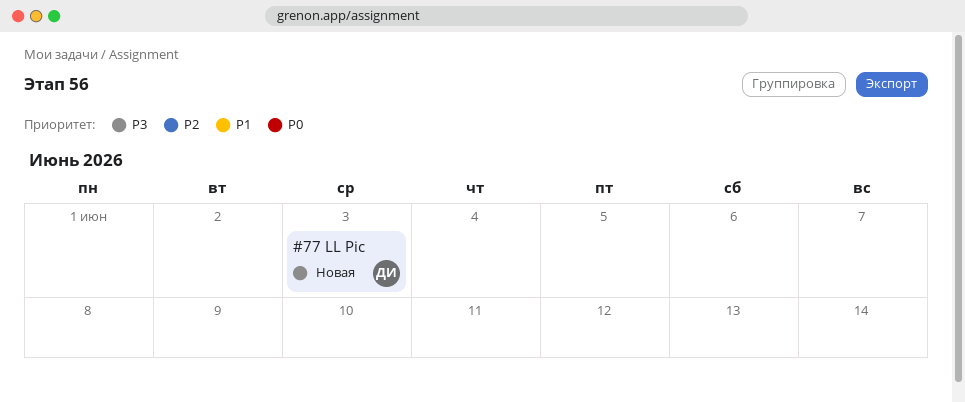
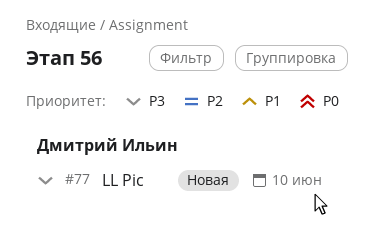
#77, due: Jun 3 -> Jun 10

